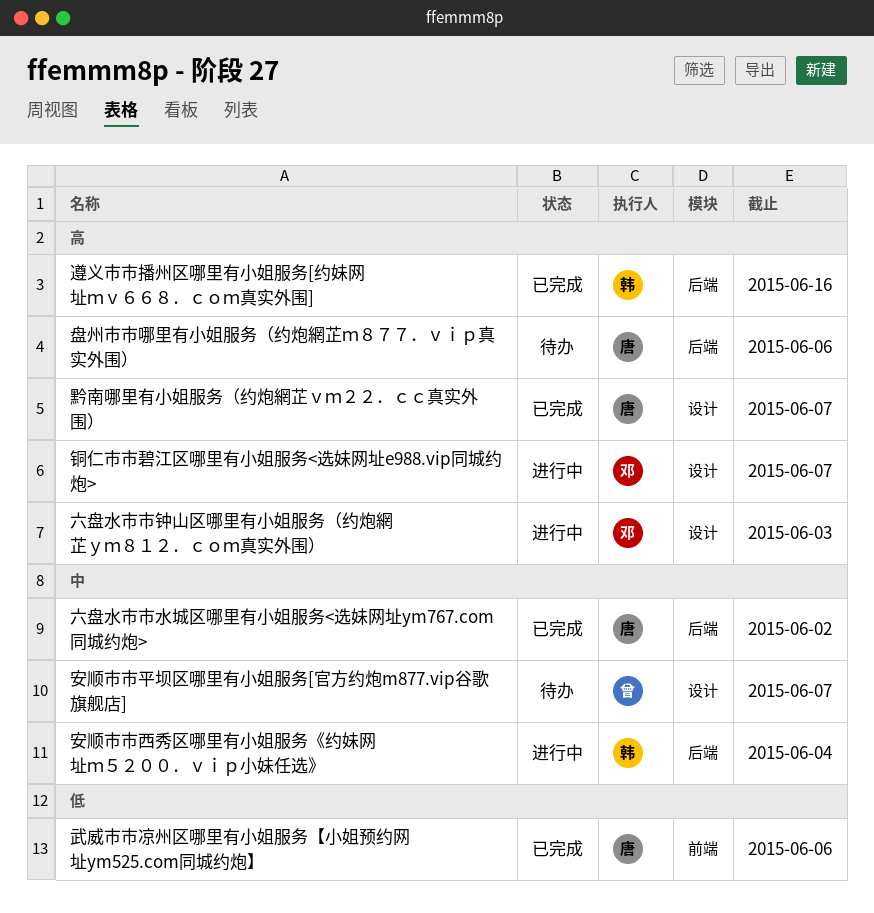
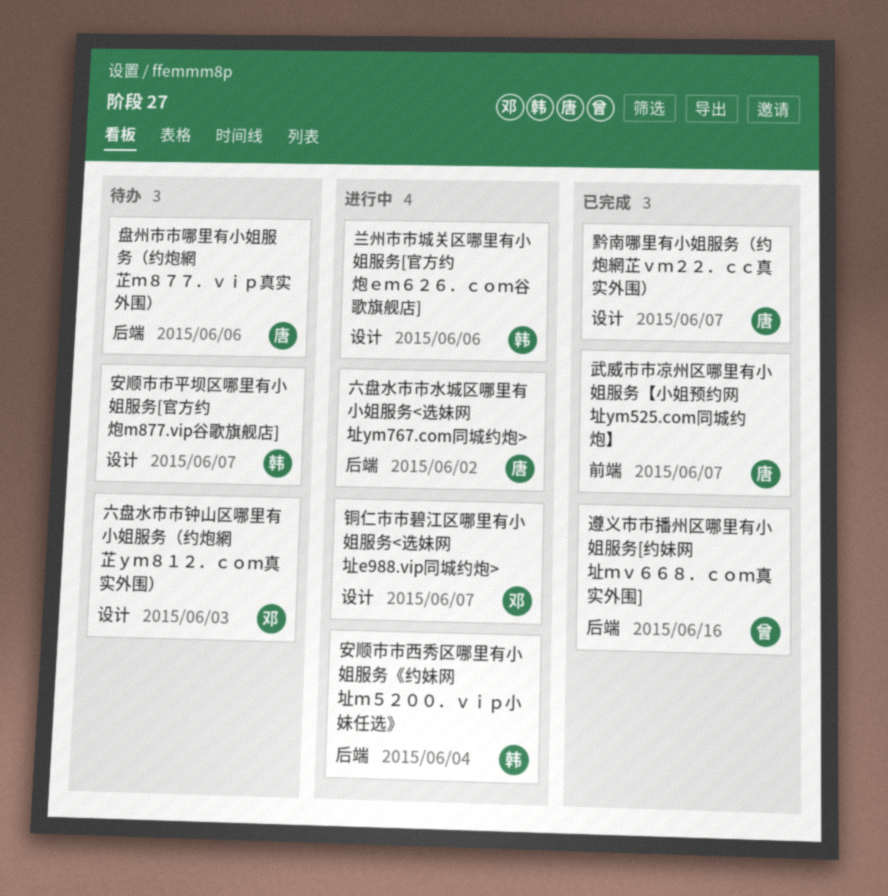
六盘水市市水城区哪里有小姐服务<选妹网址ym767.com同城约炮>, status: 已完成 -> 进行中
六盘水市市钟山区哪里有小姐服务（约炮網芷ｙｍ８１２．ｃｏｍ真实外围）, status: 进行中 -> 待办
兰州市市城关区哪里有小姐服务[官方约炮ｅｍ６２６．ｃｏｍ谷歌旗舰店]: none -> present
安顺市市平坝区哪里有小姐服务[官方约炮m877.vip谷歌旗舰店], owner: 曾 -> 韩
武威市市凉州区哪里有小姐服务【小姐预约网址ym525.com同城约炮】, due: Jun 6 -> Jun 7
遵义市市播州区哪里有小姐服务[约妹网址ｍｖ６６８．ｃｏｍ真实外围], owner: 韩 -> 曾

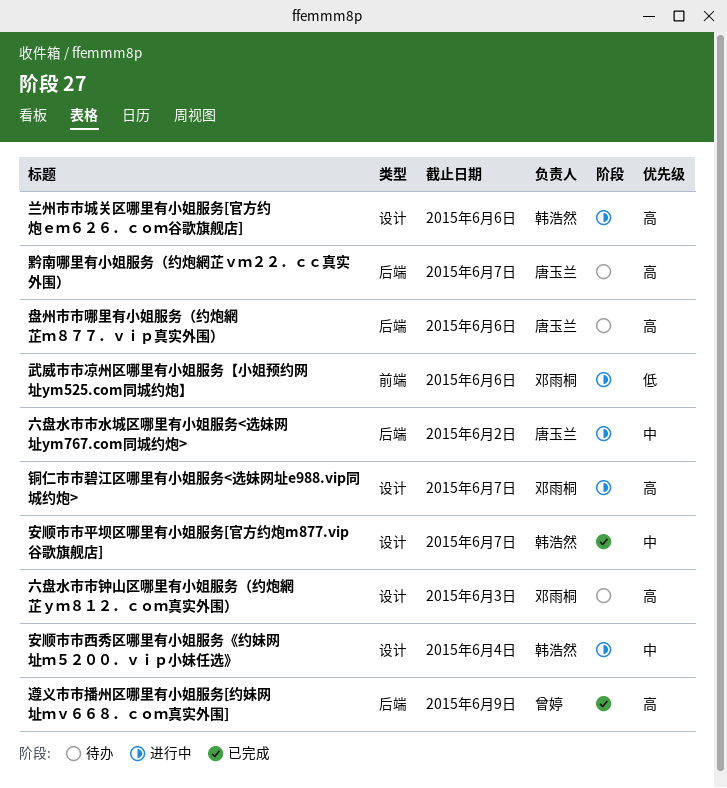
安顺市市平坝区哪里有小姐服务[官方约炮m877.vip谷歌旗舰店], status: 待办 -> 已完成
安顺市市西秀区哪里有小姐服务《约妹网址ｍ５２００．ｖｉｐ小妹任选》, label: 后端 -> 设计
武威市市凉州区哪里有小姐服务【小姐预约网址ym525.com同城约炮】, status: 已完成 -> 进行中
武威市市凉州区哪里有小姐服务【小姐预约网址ym525.com同城约炮】, owner: 唐玉兰 -> 邓雨桐
武威市市凉州区哪里有小姐服务【小姐预约网址ym525.com同城约炮】, due: Jun 7 -> Jun 6
遵义市市播州区哪里有小姐服务[约妹网址ｍｖ６６８．ｃｏｍ真实外围], due: Jun 16 -> Jun 9
黔南哪里有小姐服务（约炮網芷ｖｍ２２．ｃｃ真实外围）, status: 已完成 -> 待办
黔南哪里有小姐服务（约炮網芷ｖｍ２２．ｃｃ真实外围）, label: 设计 -> 后端

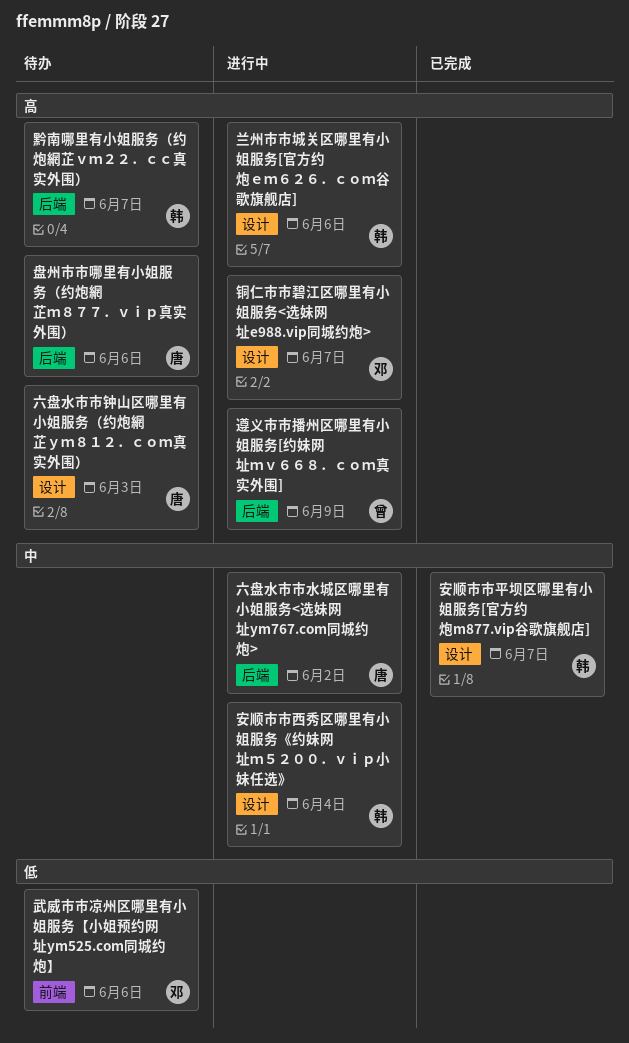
六盘水市市钟山区哪里有小姐服务（约炮網芷ｙｍ８１２．ｃｏｍ真实外围）, owner: 邓雨桐 -> 唐玉兰
武威市市凉州区哪里有小姐服务【小姐预约网址ym525.com同城约炮】, status: 进行中 -> 待办
遵义市市播州区哪里有小姐服务[约妹网址ｍｖ６６８．ｃｏｍ真实外围], status: 已完成 -> 进行中
黔南哪里有小姐服务（约炮網芷ｖｍ２２．ｃｃ真实外围）, owner: 唐玉兰 -> 韩浩然

